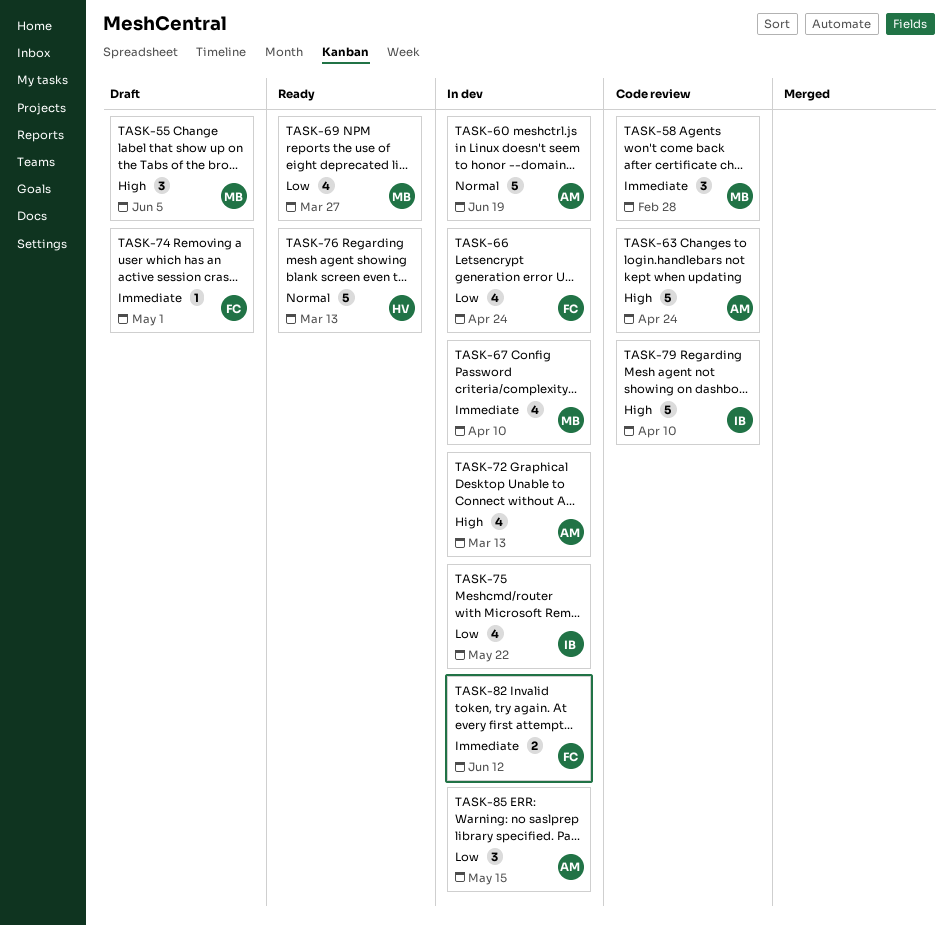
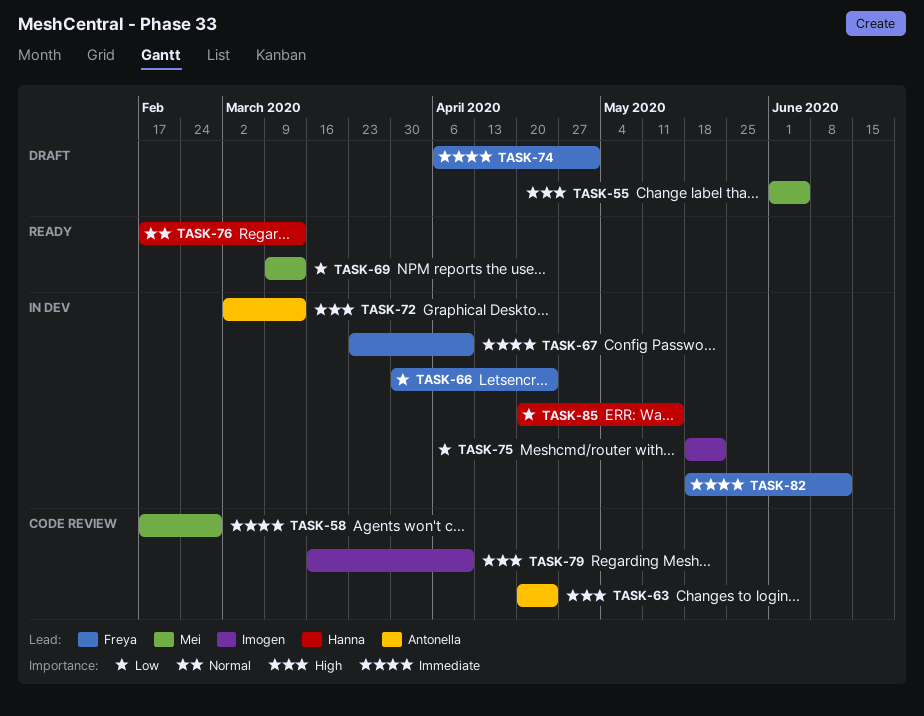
TASK-60: present -> none
TASK-67, owner: Mei -> Freya
TASK-69, due: Mar 27 -> Mar 13
TASK-85, owner: Antonella -> Hanna

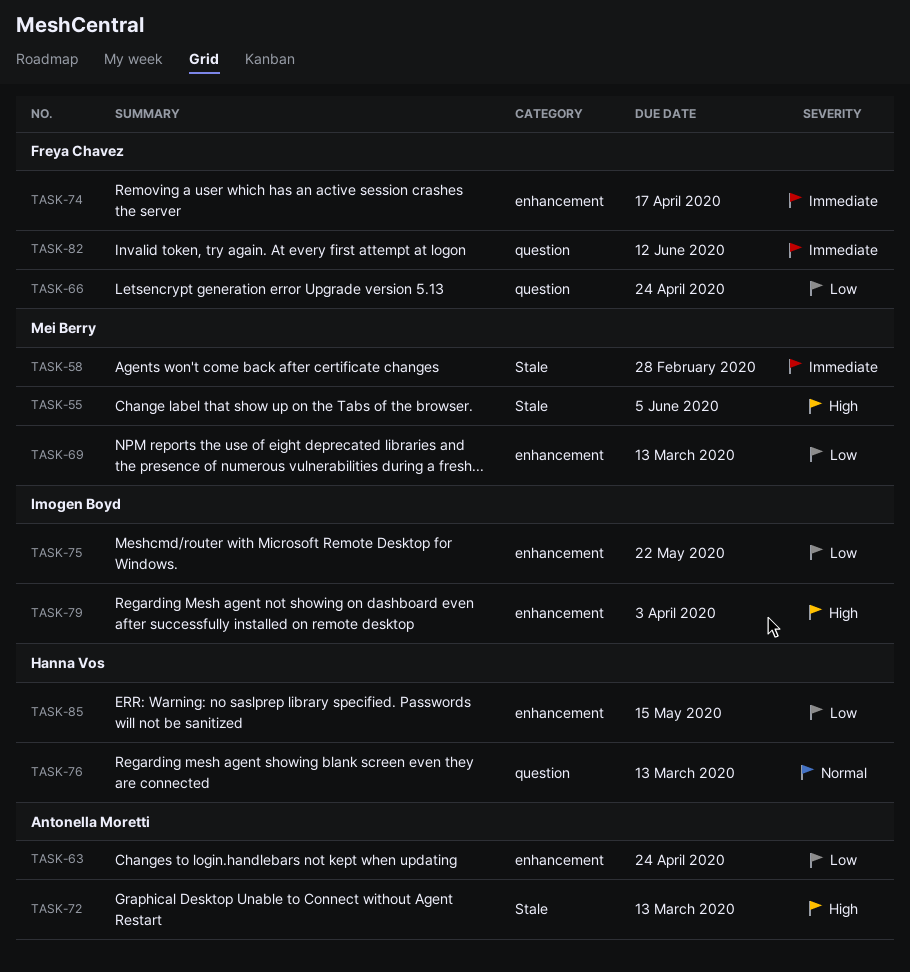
TASK-63, priority: High -> Low
TASK-67: present -> none
TASK-74, due: May 1 -> Apr 17
TASK-79, due: Apr 10 -> Apr 3

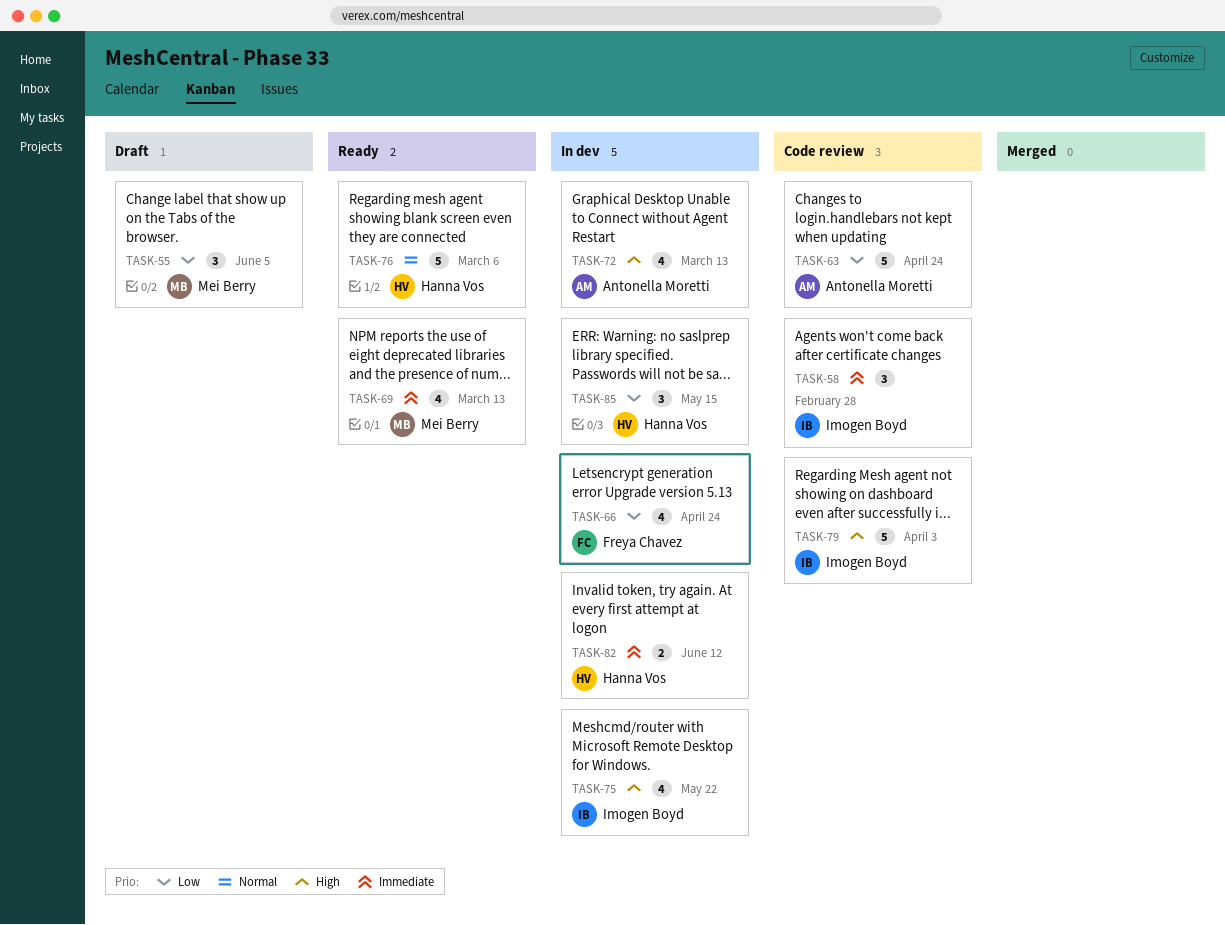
TASK-55, priority: High -> Low
TASK-58, owner: Mei Berry -> Imogen Boyd
TASK-69, priority: Low -> Immediate
TASK-74: present -> none
TASK-75, priority: Low -> High
TASK-76, due: Mar 13 -> Mar 6
TASK-82, owner: Freya Chavez -> Hanna Vos

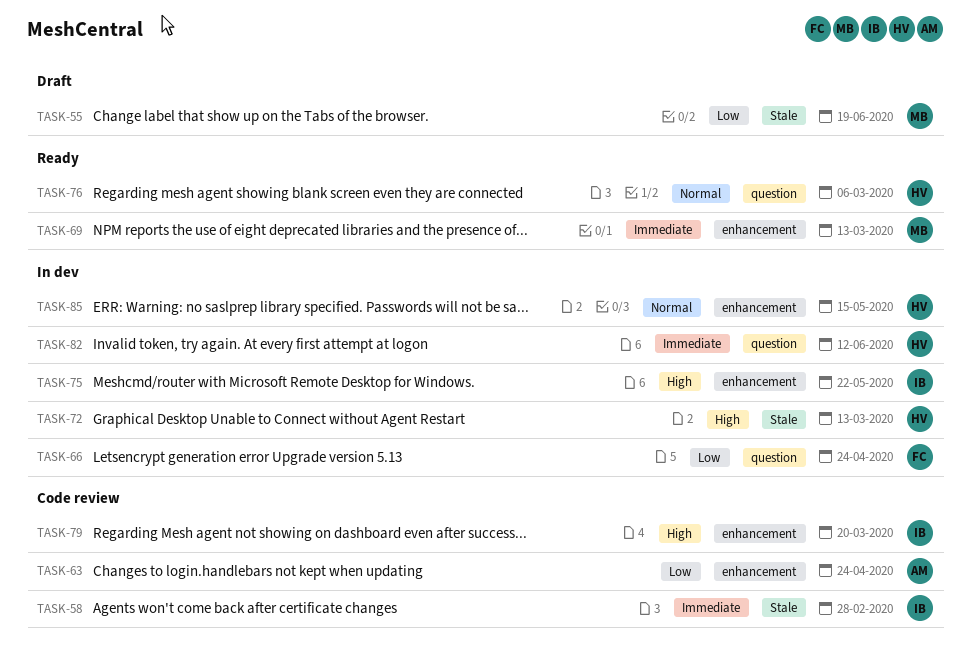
TASK-55, due: Jun 5 -> Jun 19
TASK-72, owner: Antonella Moretti -> Hanna Vos
TASK-79, due: Apr 3 -> Mar 20
TASK-85, priority: Low -> Normal

